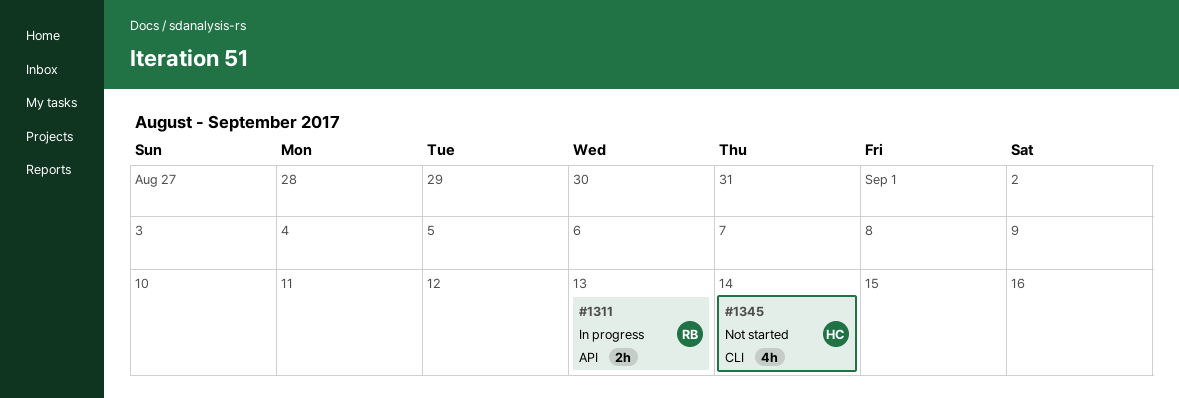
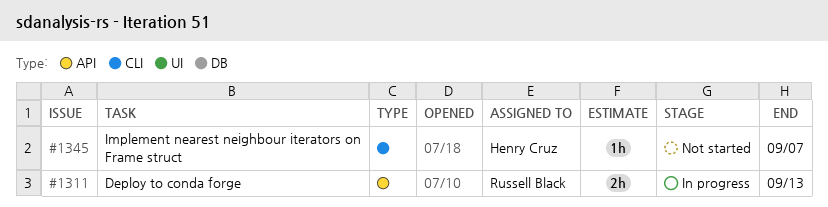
#1345, estimate: 4h -> 1h
#1345, due: Sep 14 -> Sep 7

